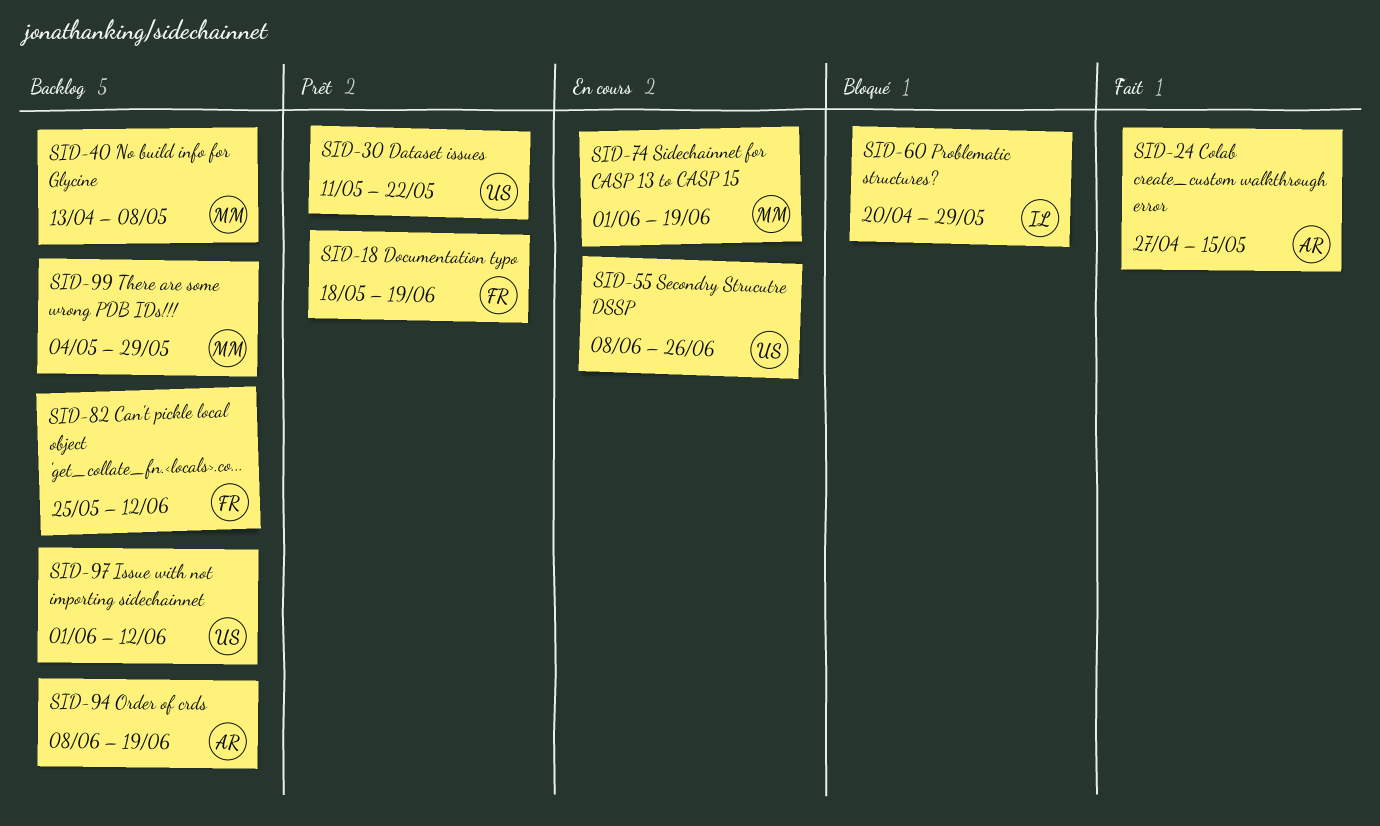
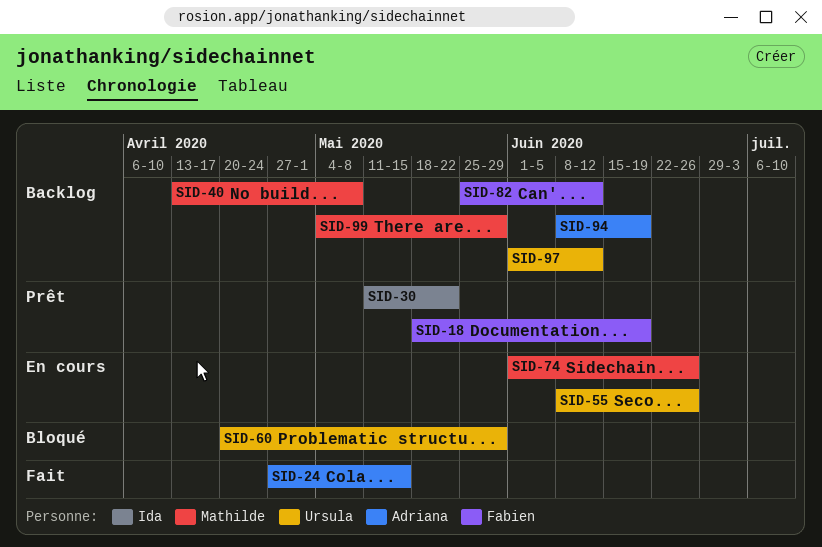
SID-30, owner: Ursula -> Ida
SID-60, owner: Ida -> Ursula
SID-74, due: Jun 19 -> Jun 26

